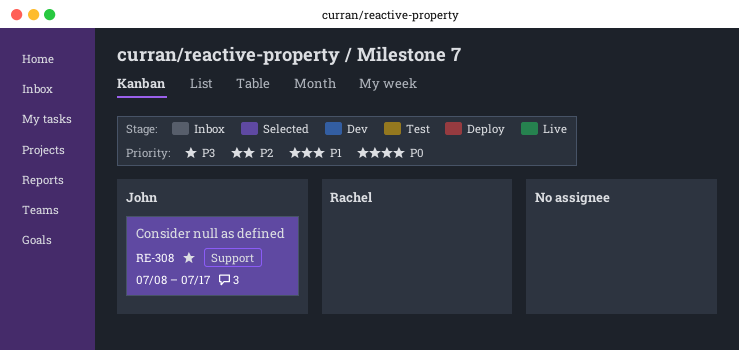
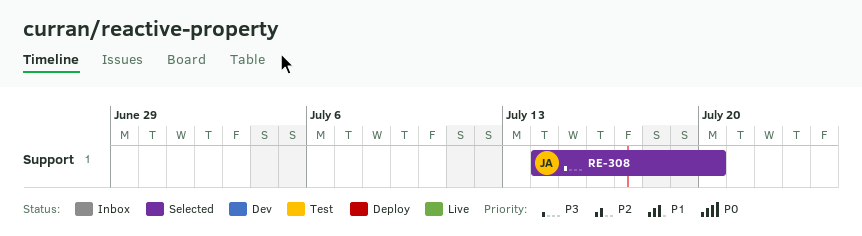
RE-308, start: Jul 8 -> Jul 14
RE-308, due: Jul 17 -> Jul 20

